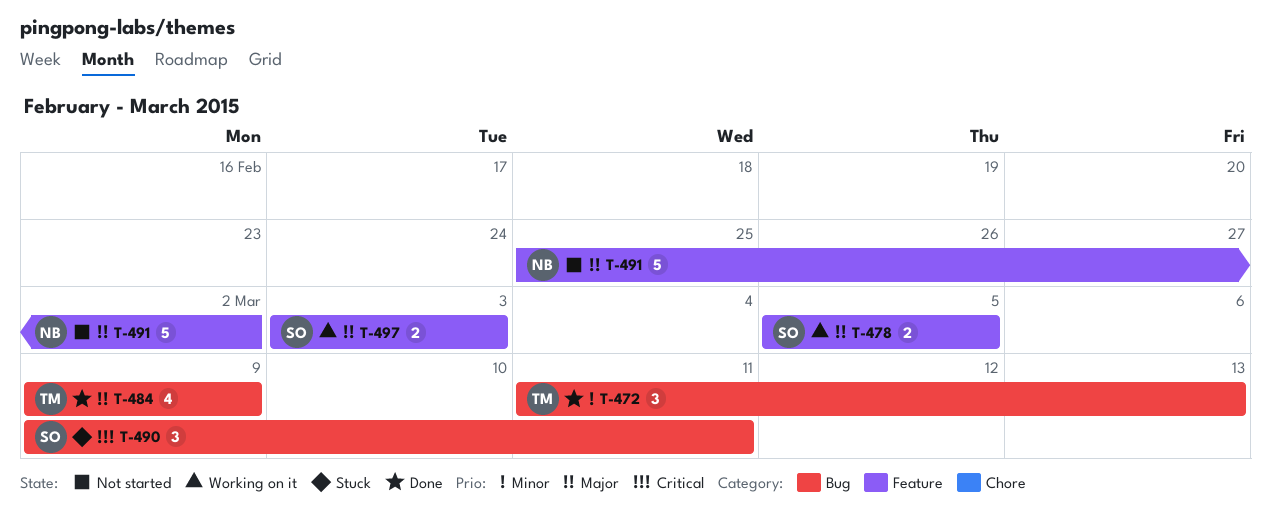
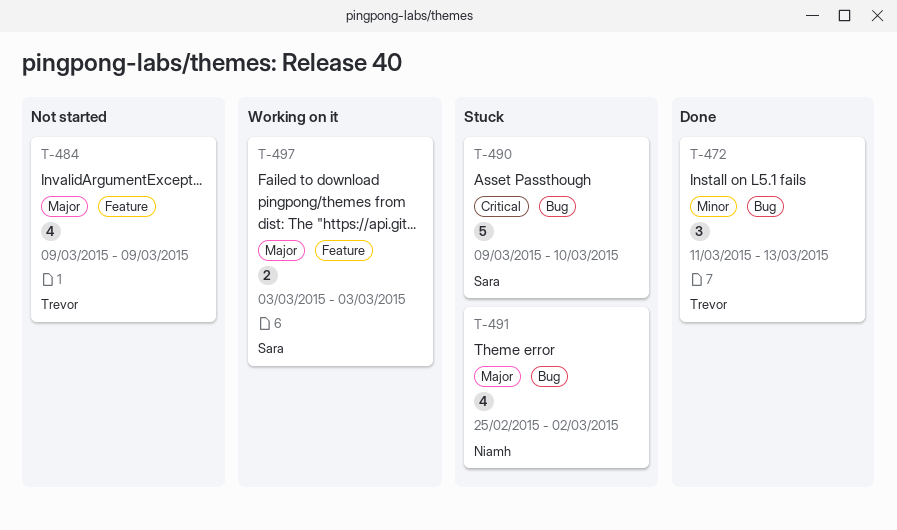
T-478: present -> none
T-484, status: Done -> Not started
T-484, label: Bug -> Feature
T-490, estimate: 3 -> 5
T-490, due: Mar 11 -> Mar 10
T-491, status: Not started -> Stuck
T-491, label: Feature -> Bug
T-491, estimate: 5 -> 4

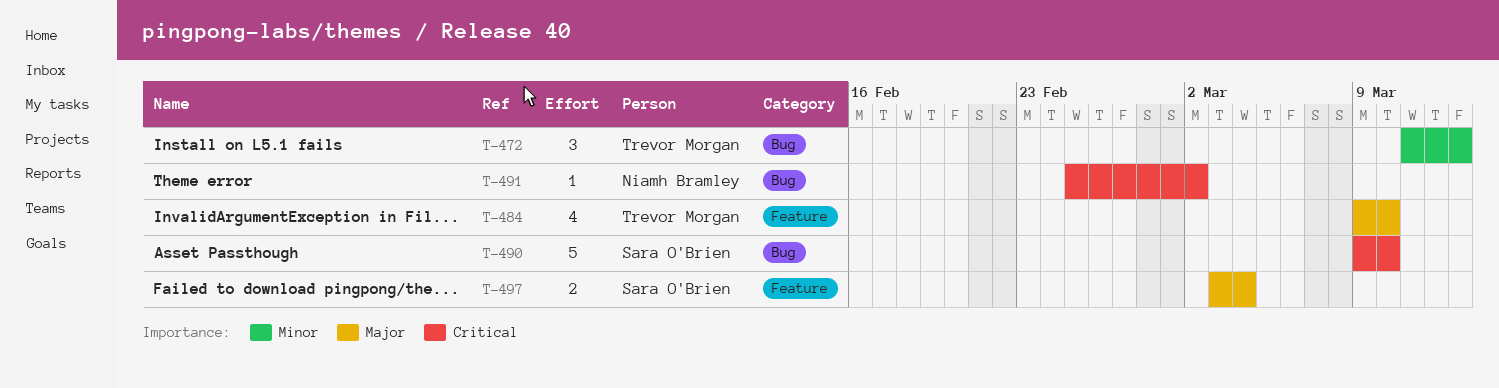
T-484, due: Mar 9 -> Mar 10
T-491, priority: Major -> Critical
T-491, estimate: 4 -> 1
T-497, due: Mar 3 -> Mar 4

